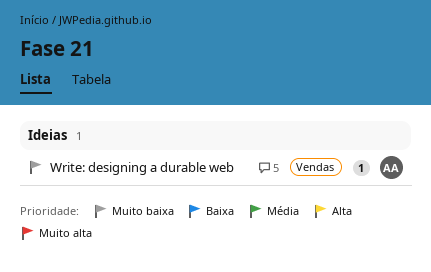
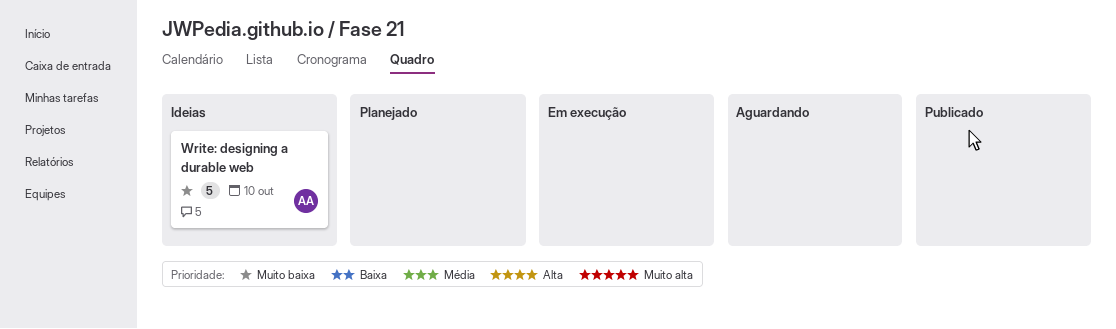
Write: designing a durable web, estimate: 1 -> 5

